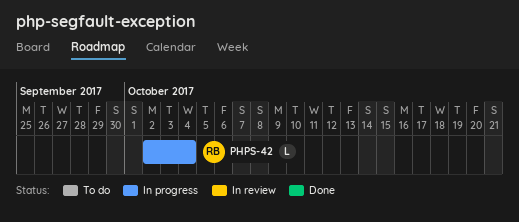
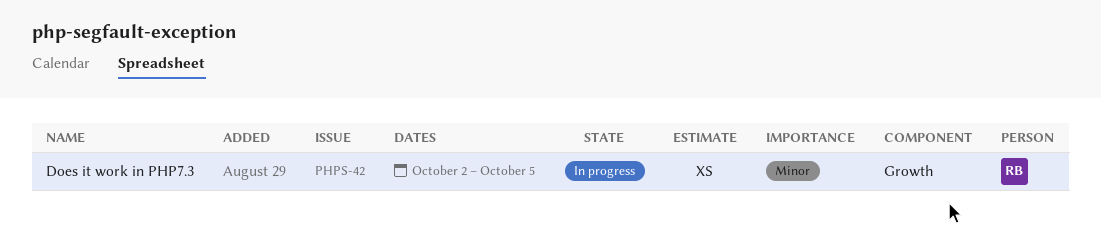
PHPS-42, estimate: L -> XS
PHPS-42, due: Oct 4 -> Oct 5

